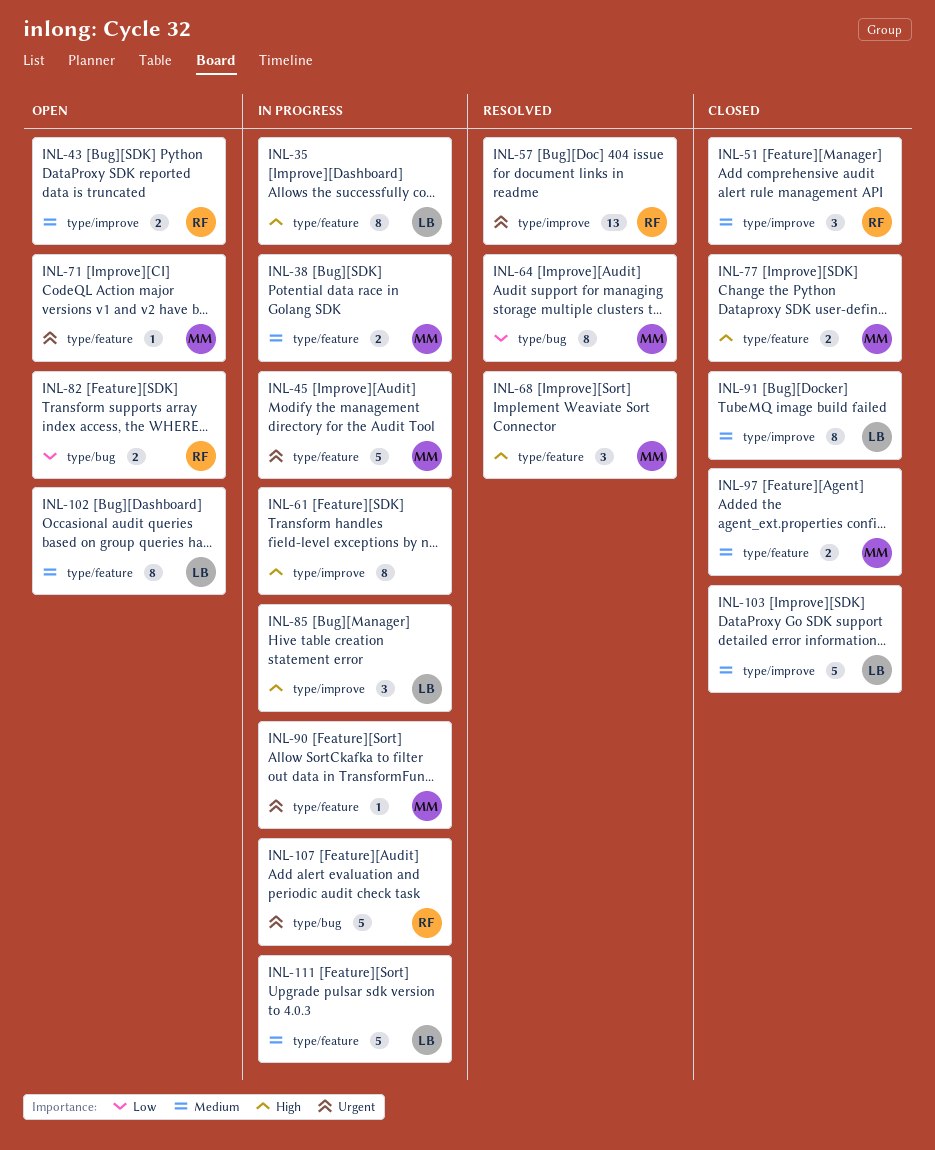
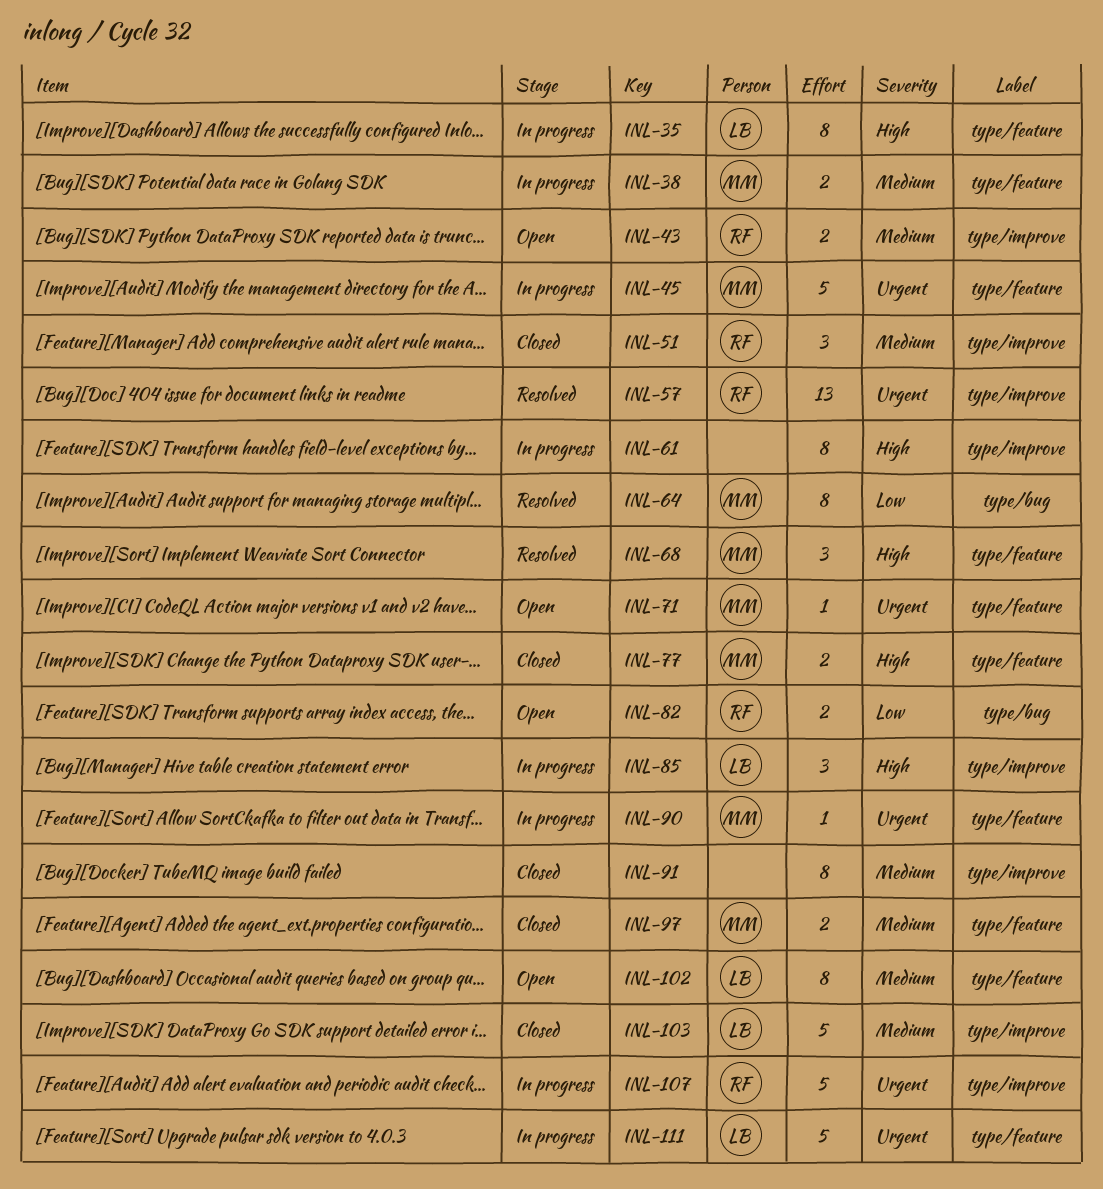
INL-91, owner: LB -> none
INL-107, label: type/bug -> type/improve
INL-111, priority: Medium -> Urgent

